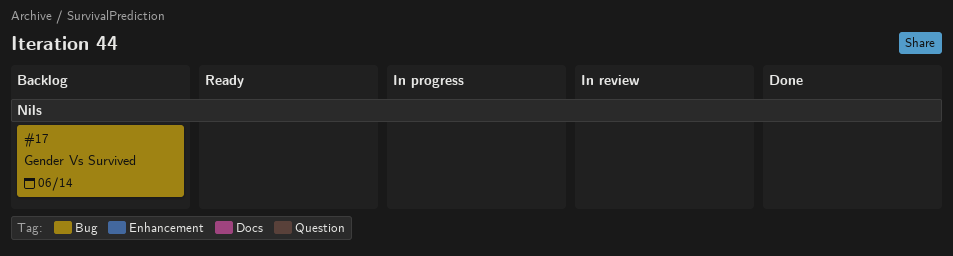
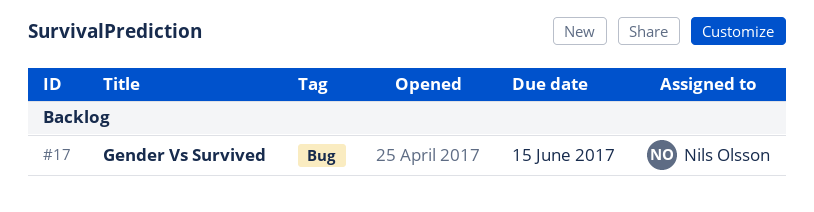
#17, due: Jun 14 -> Jun 15

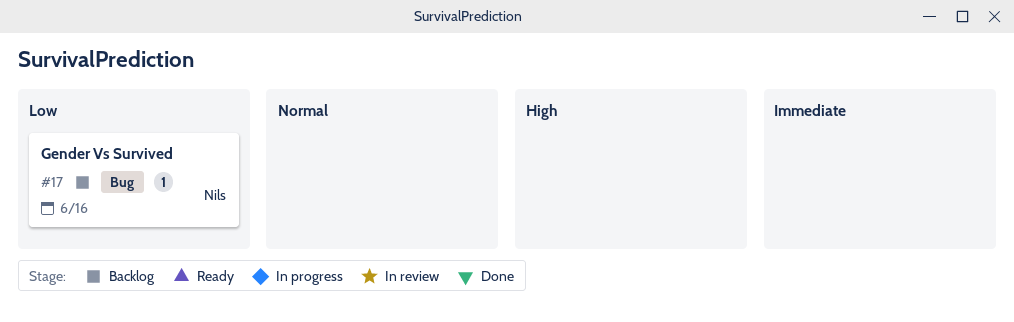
#17, due: Jun 15 -> Jun 16

